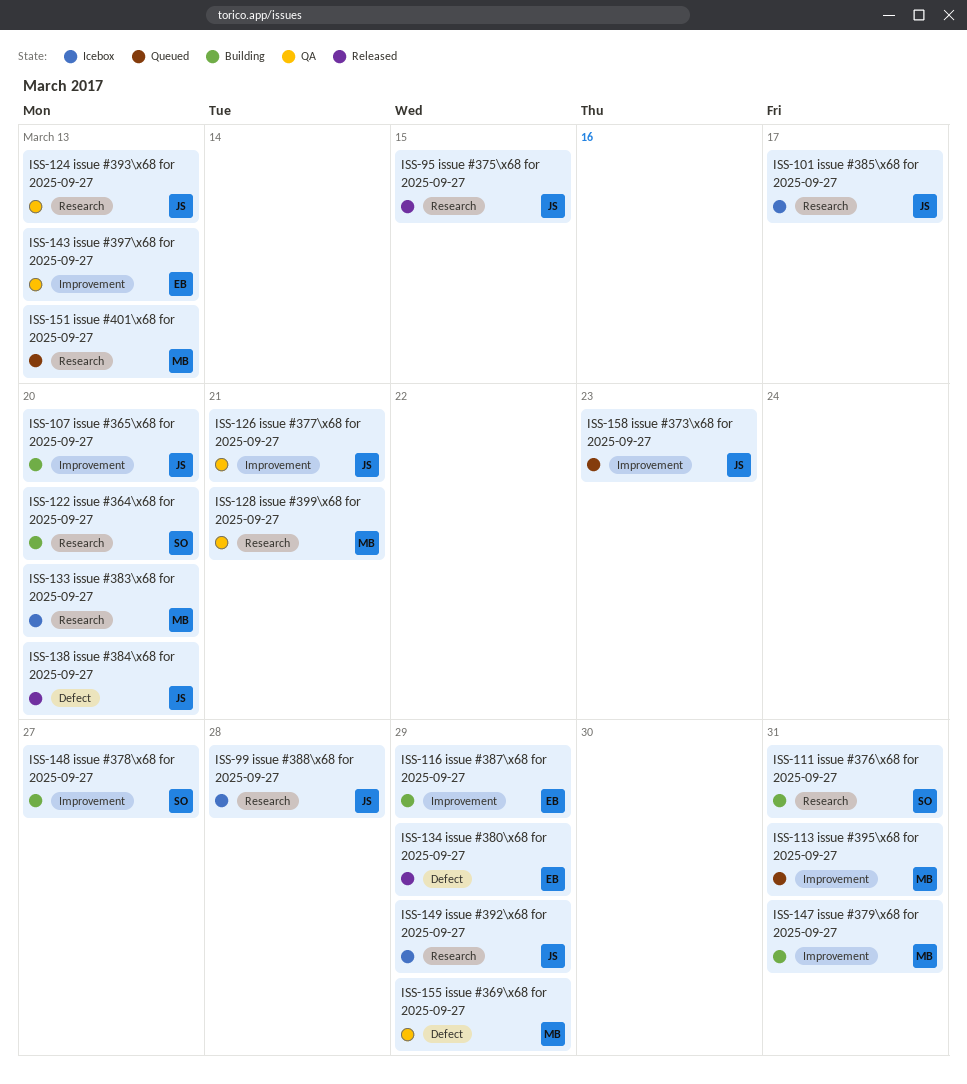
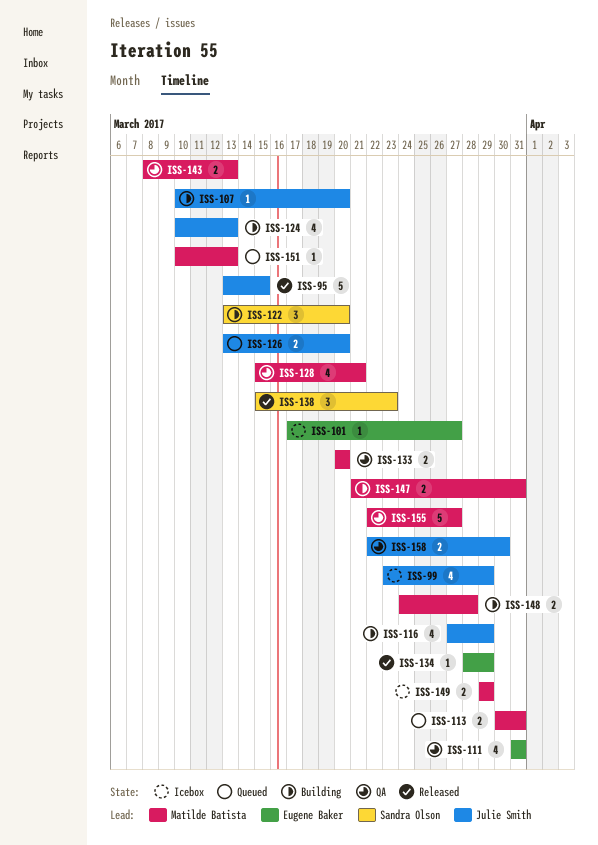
ISS-99, due: Mar 28 -> Mar 29
ISS-101, owner: Julie Smith -> Eugene Baker
ISS-101, due: Mar 17 -> Mar 27
ISS-111, status: Building -> QA
ISS-111, owner: Sandra Olson -> Eugene Baker
ISS-116, owner: Eugene Baker -> Julie Smith
ISS-124, status: QA -> Building
ISS-126, status: QA -> Queued
ISS-126, due: Mar 21 -> Mar 20
ISS-133, status: Icebox -> QA
ISS-138, owner: Julie Smith -> Sandra Olson
ISS-138, due: Mar 20 -> Mar 23
ISS-143, owner: Eugene Baker -> Matilde Batista
ISS-148, owner: Sandra Olson -> Matilde Batista
ISS-148, due: Mar 27 -> Mar 28
ISS-149, owner: Julie Smith -> Matilde Batista
ISS-155, due: Mar 29 -> Mar 27
ISS-158, status: Queued -> QA
ISS-158, due: Mar 23 -> Mar 30

